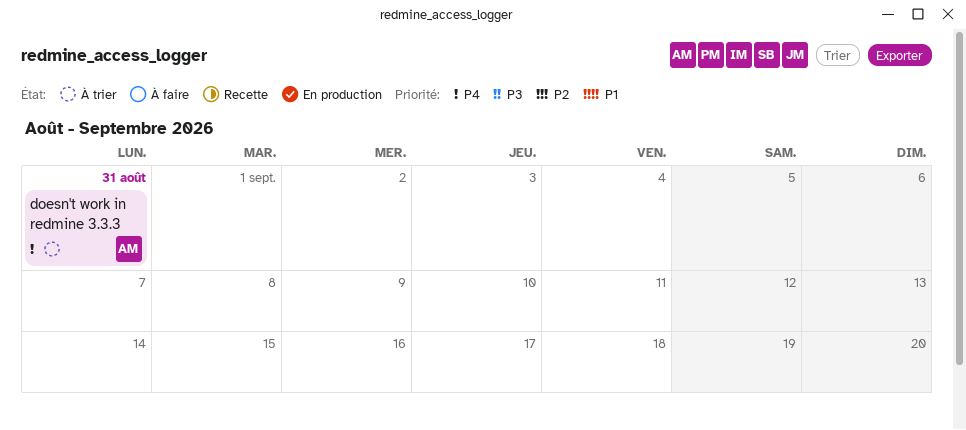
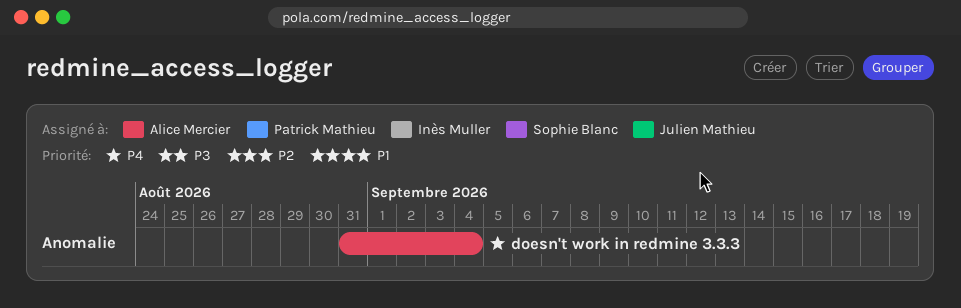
doesn't work in redmine 3.3.3, due: Aug 31 -> Sep 4

